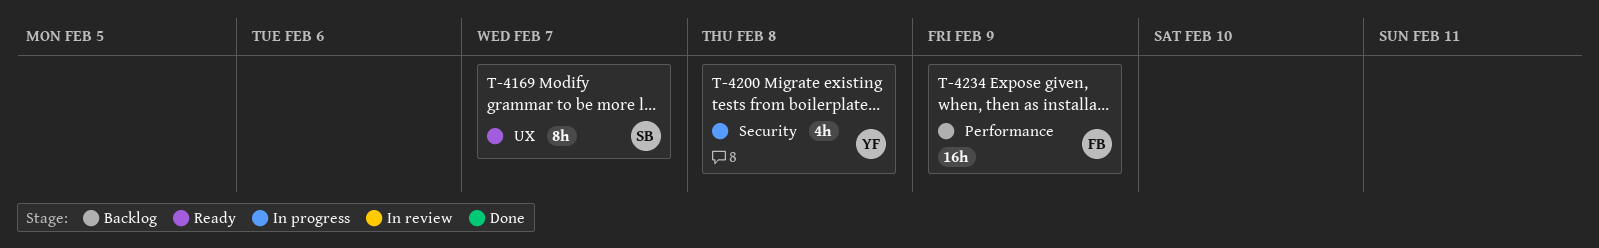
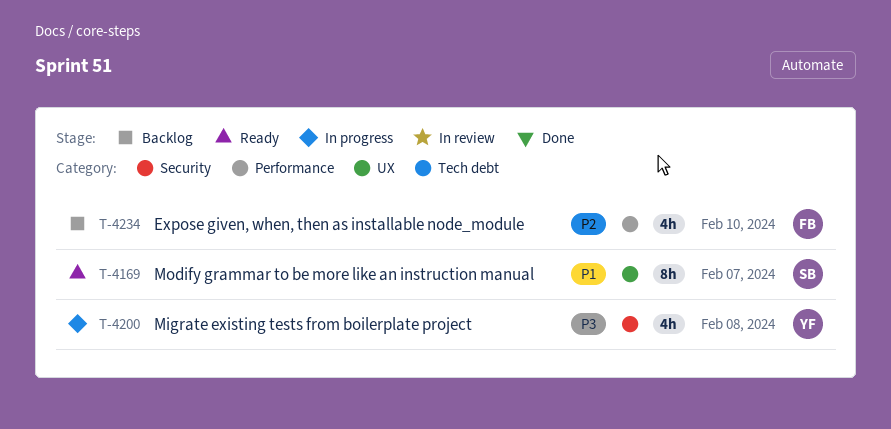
T-4234, estimate: 16h -> 4h
T-4234, due: Feb 9 -> Feb 10

